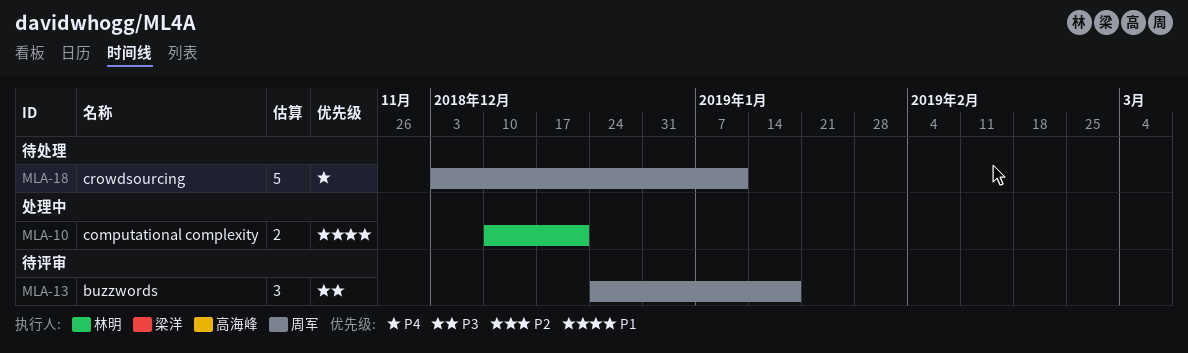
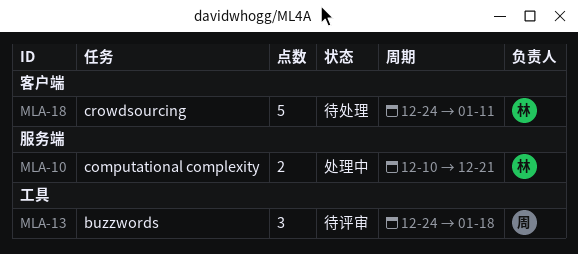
MLA-18, owner: 周军 -> 林明
MLA-18, start: Dec 3 -> Dec 24

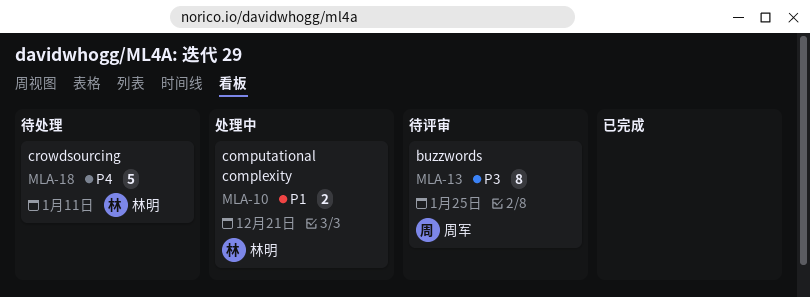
MLA-13, estimate: 3 -> 8
MLA-13, due: Jan 18 -> Jan 25

